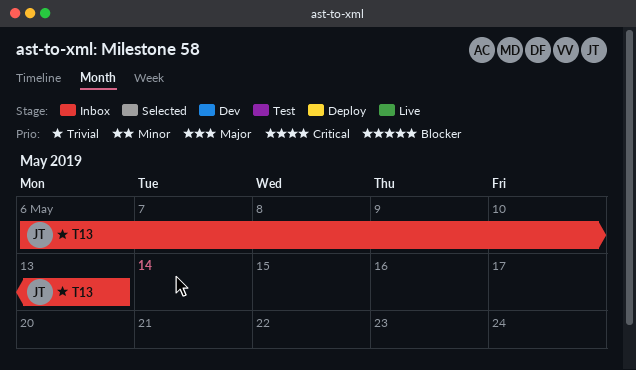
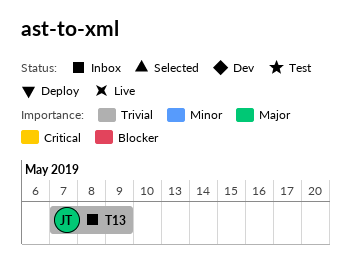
T13, start: May 6 -> May 7
T13, due: May 13 -> May 9

